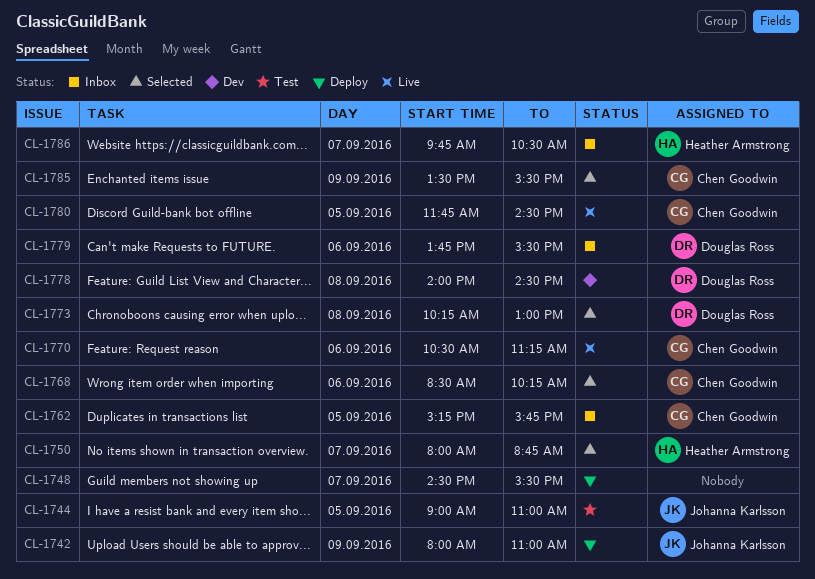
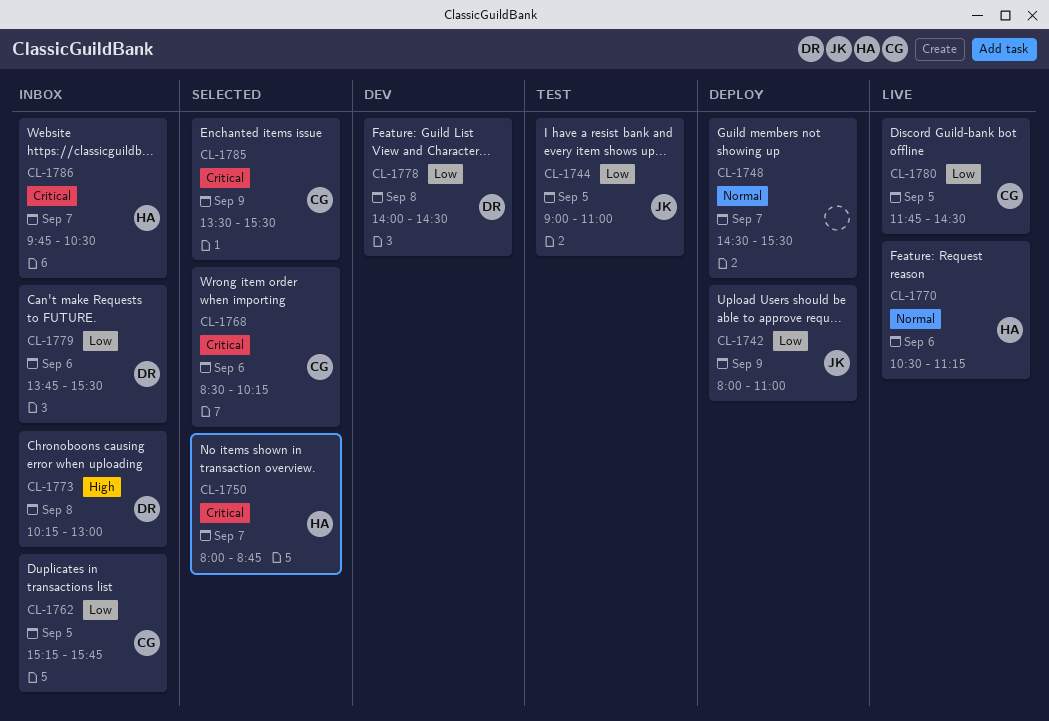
CL-1770, owner: Chen Goodwin -> Heather Armstrong
CL-1773, status: Selected -> Inbox

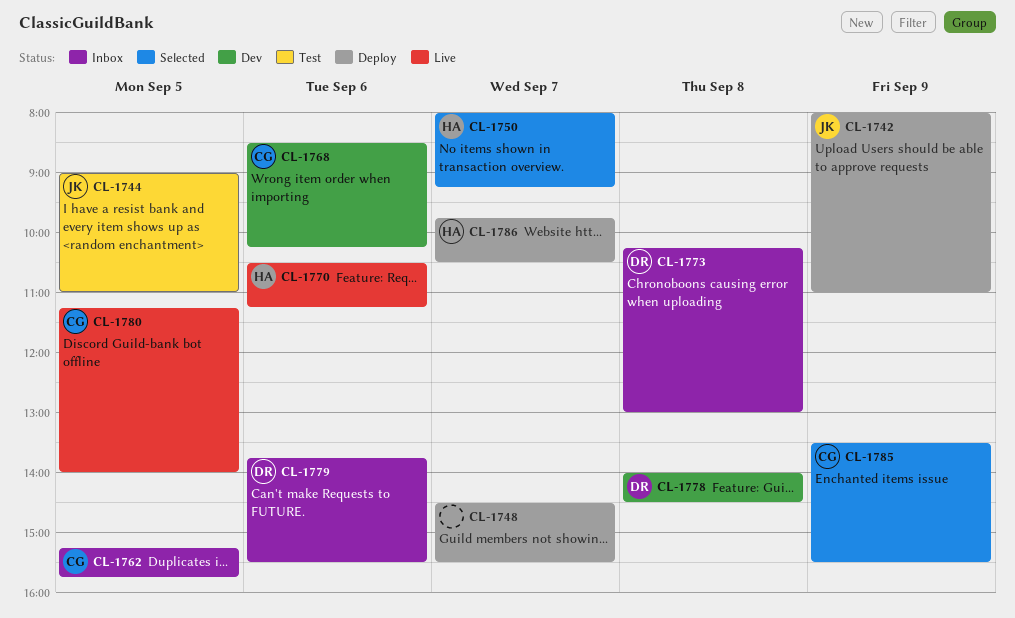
CL-1750, ends: 08:45 -> 09:15
CL-1768, status: Selected -> Dev
CL-1780, begins: 11:45 -> 11:15
CL-1780, ends: 14:30 -> 14:00
CL-1786, status: Inbox -> Deploy

